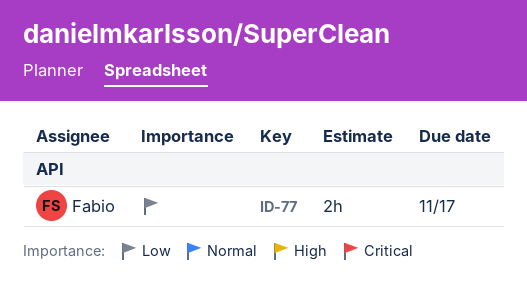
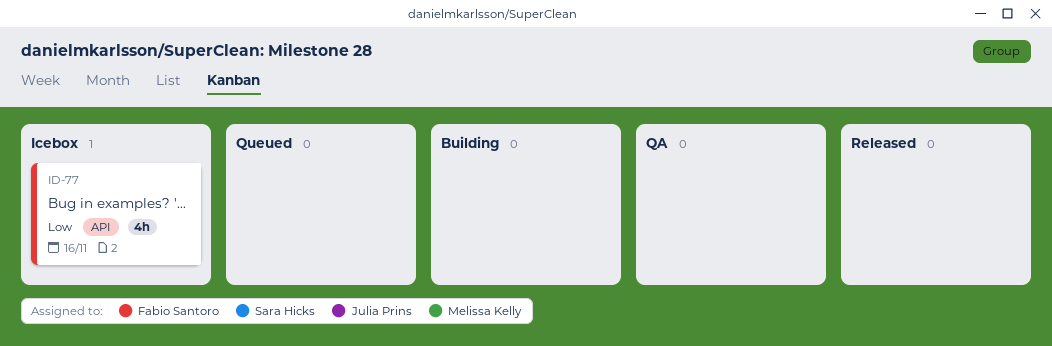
ID-77, estimate: 2h -> 4h
ID-77, due: Nov 17 -> Nov 16

